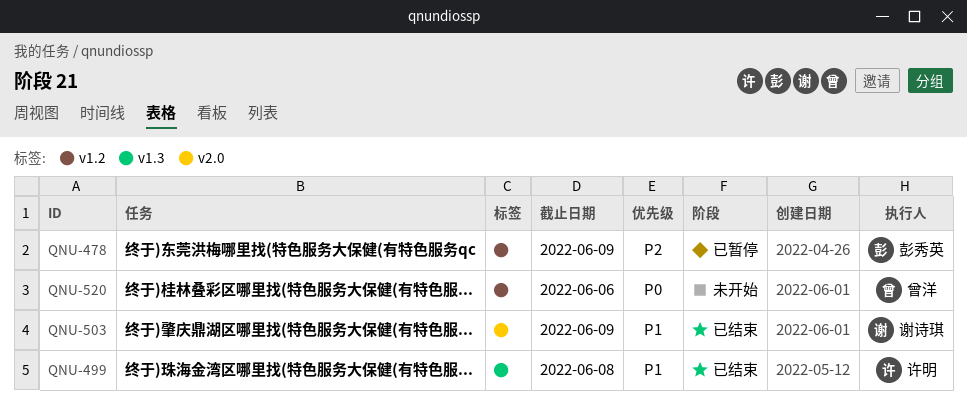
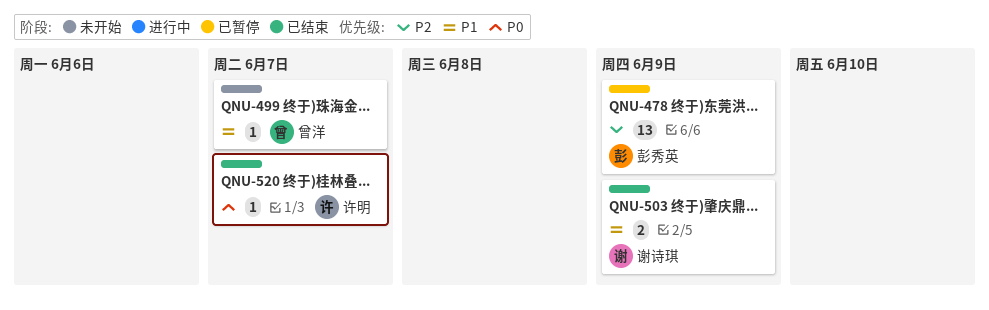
QNU-499, status: 已结束 -> 未开始
QNU-499, owner: 许明 -> 曾洋
QNU-499, due: Jun 8 -> Jun 7
QNU-520, status: 未开始 -> 已结束
QNU-520, owner: 曾洋 -> 许明
QNU-520, due: Jun 6 -> Jun 7

